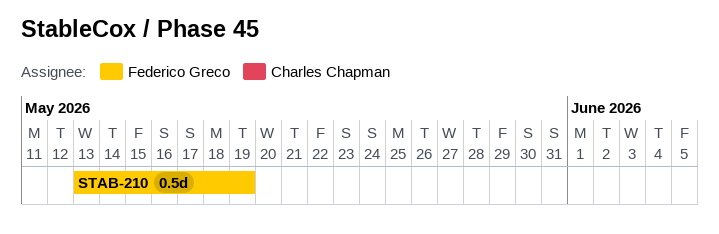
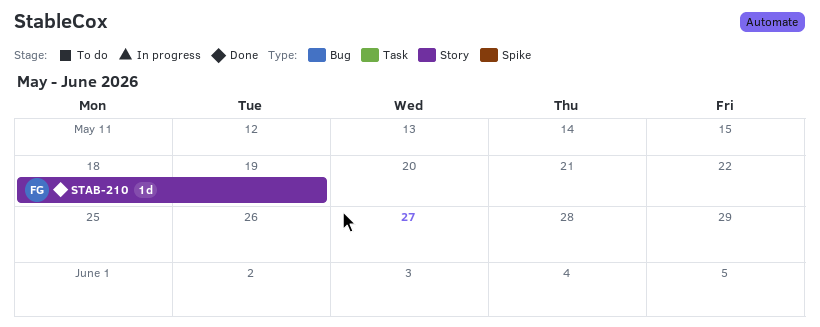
STAB-210, estimate: 0.5d -> 1d
STAB-210, start: May 13 -> May 18

